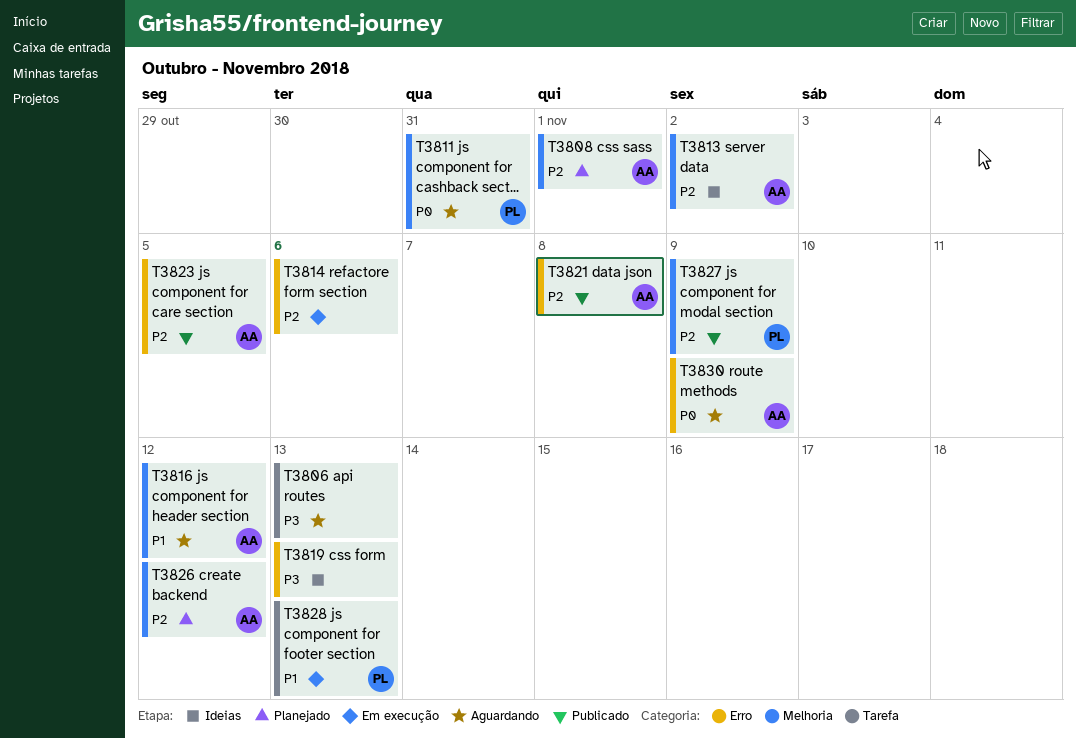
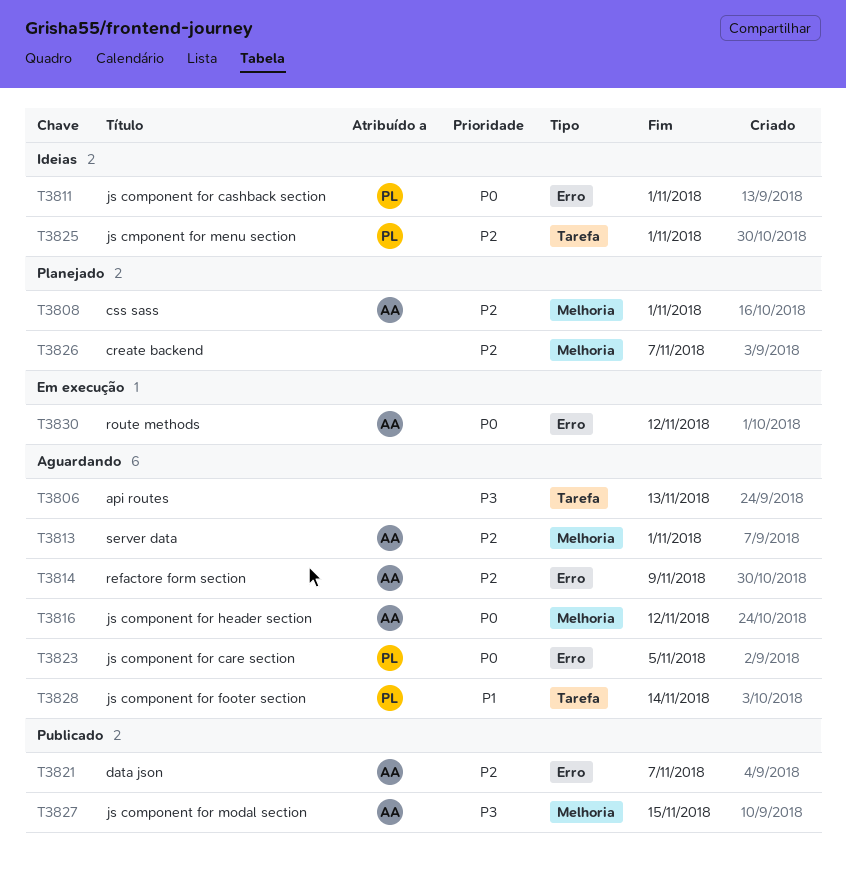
T3811, status: Aguardando -> Ideias
T3811, label: Melhoria -> Erro
T3811, due: Oct 31 -> Nov 1
T3813, status: Ideias -> Aguardando
T3813, due: Nov 2 -> Nov 1
T3814, status: Em execução -> Aguardando
T3814, owner: none -> AA
T3814, due: Nov 6 -> Nov 9
T3816, priority: P1 -> P0
T3819: present -> none
T3821, due: Nov 8 -> Nov 7
T3823, status: Publicado -> Aguardando
T3823, owner: AA -> PL
T3823, priority: P2 -> P0
T3825: none -> present
T3826, owner: AA -> none
T3826, due: Nov 12 -> Nov 7
T3827, owner: PL -> AA
T3827, priority: P2 -> P3
T3827, due: Nov 9 -> Nov 15
T3828, status: Em execução -> Aguardando
T3828, due: Nov 13 -> Nov 14
T3830, status: Aguardando -> Em execução
T3830, due: Nov 9 -> Nov 12

